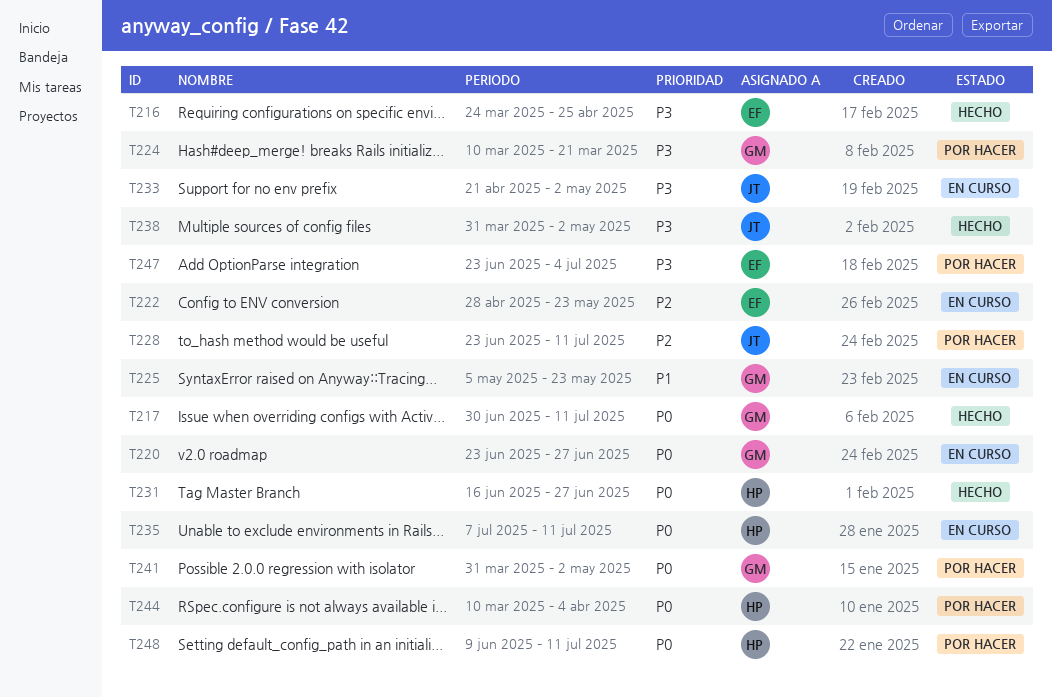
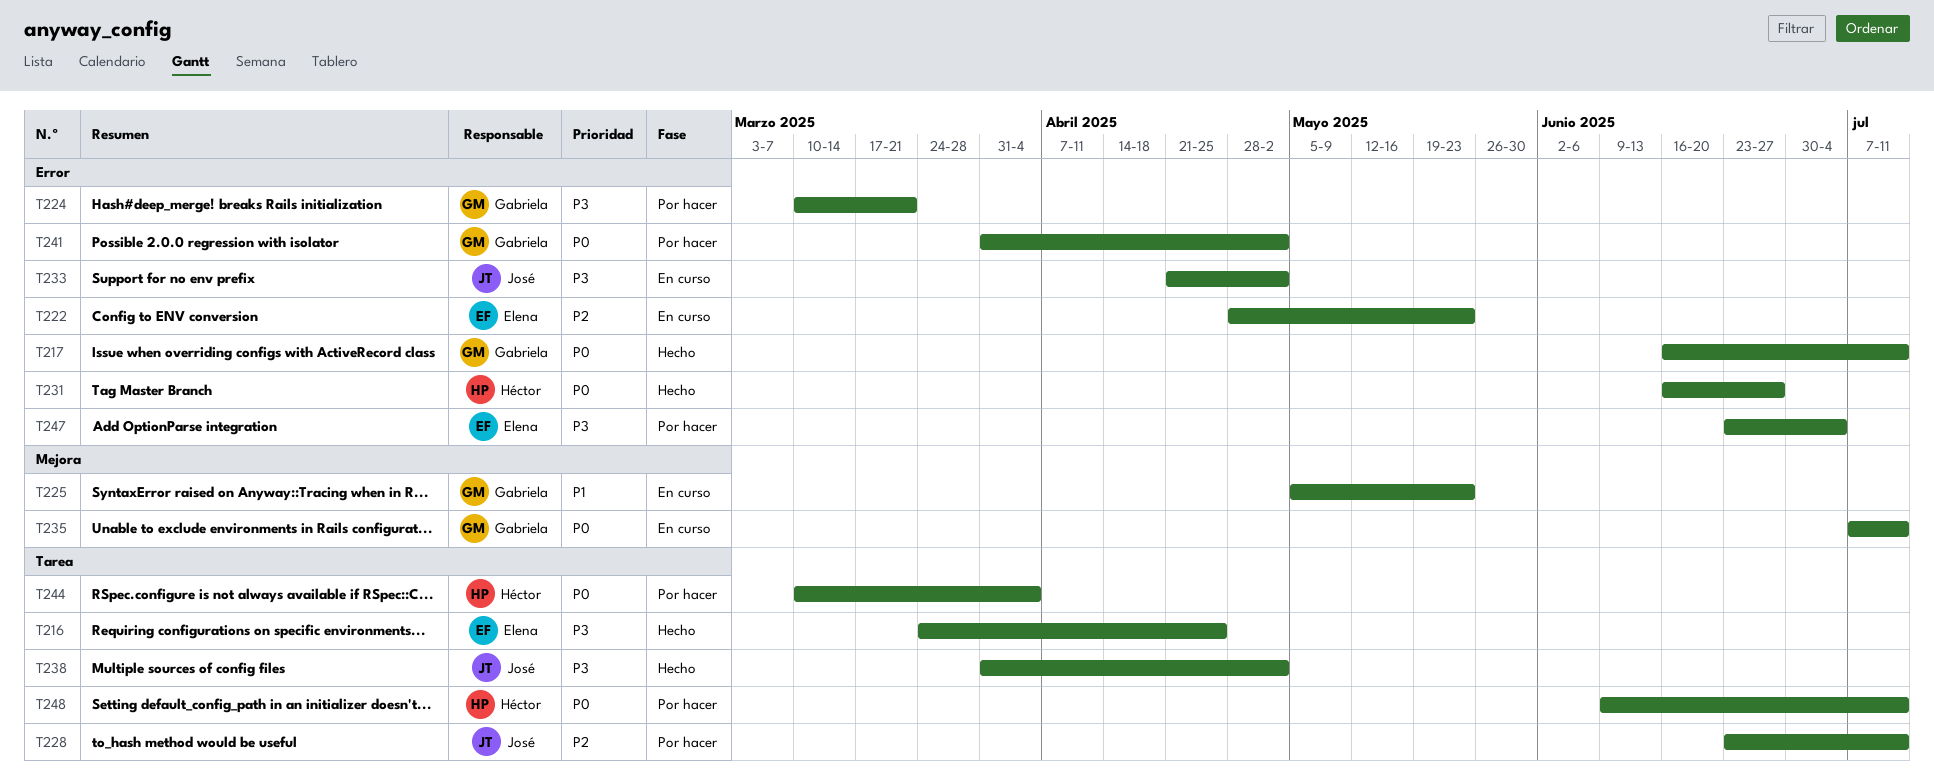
T217, start: Jun 30 -> Jun 16
T220: present -> none
T235, owner: Héctor -> Gabriela

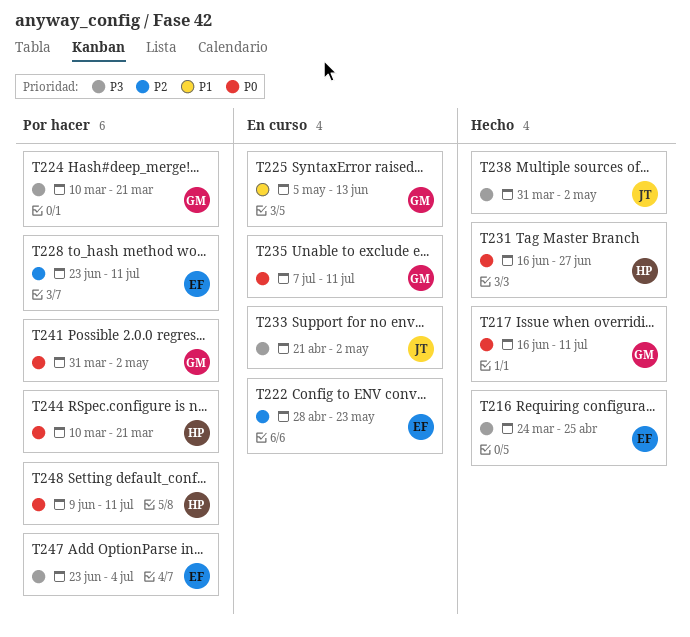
T225, due: May 23 -> Jun 13
T228, owner: José -> Elena
T244, due: Apr 4 -> Mar 21

